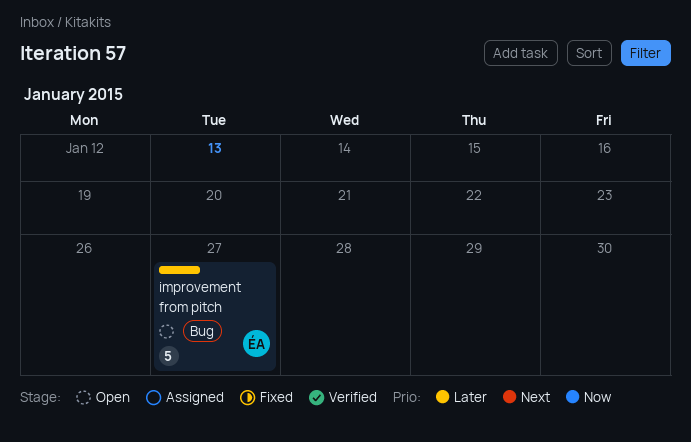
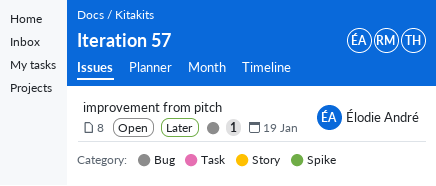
improvement from pitch, estimate: 5 -> 1
improvement from pitch, due: Jan 27 -> Jan 19

